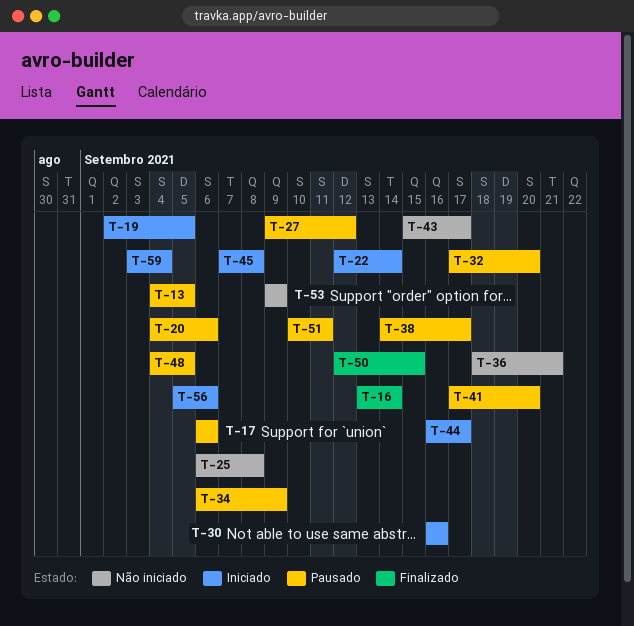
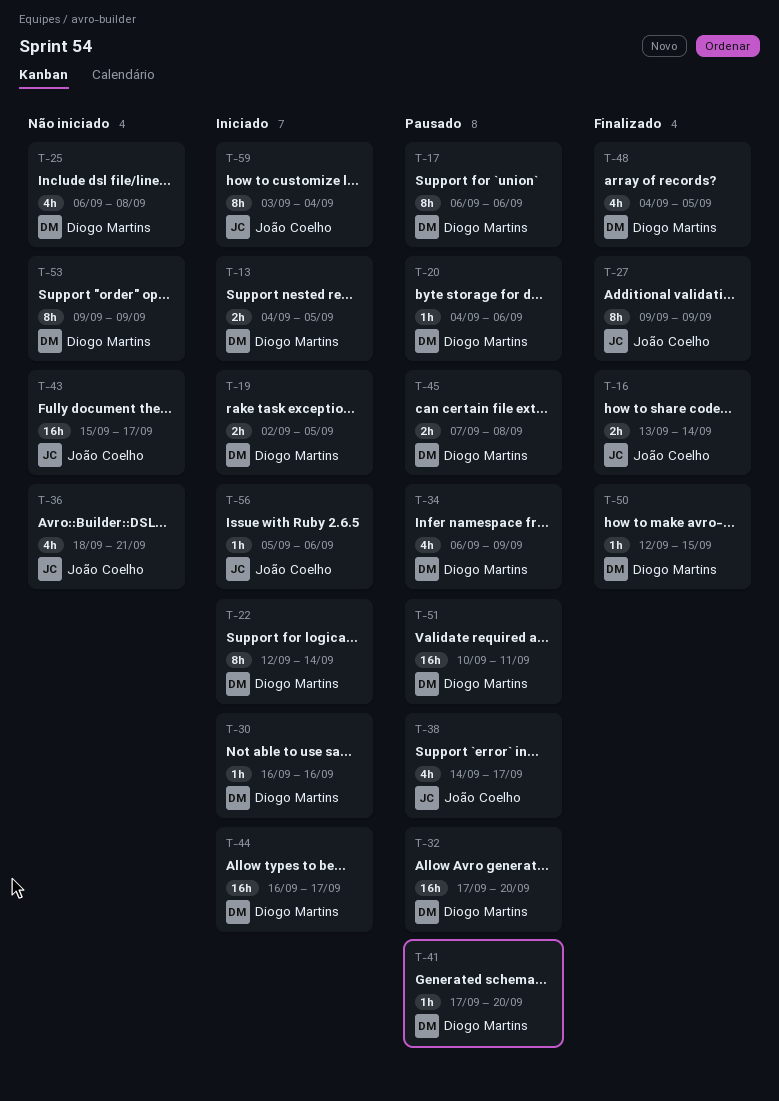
T-13, status: Pausado -> Iniciado
T-27, status: Pausado -> Finalizado
T-27, due: Sep 12 -> Sep 9
T-45, status: Iniciado -> Pausado
T-48, status: Pausado -> Finalizado

